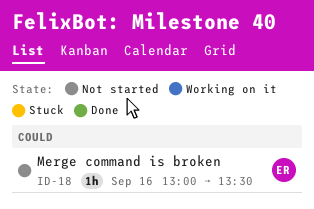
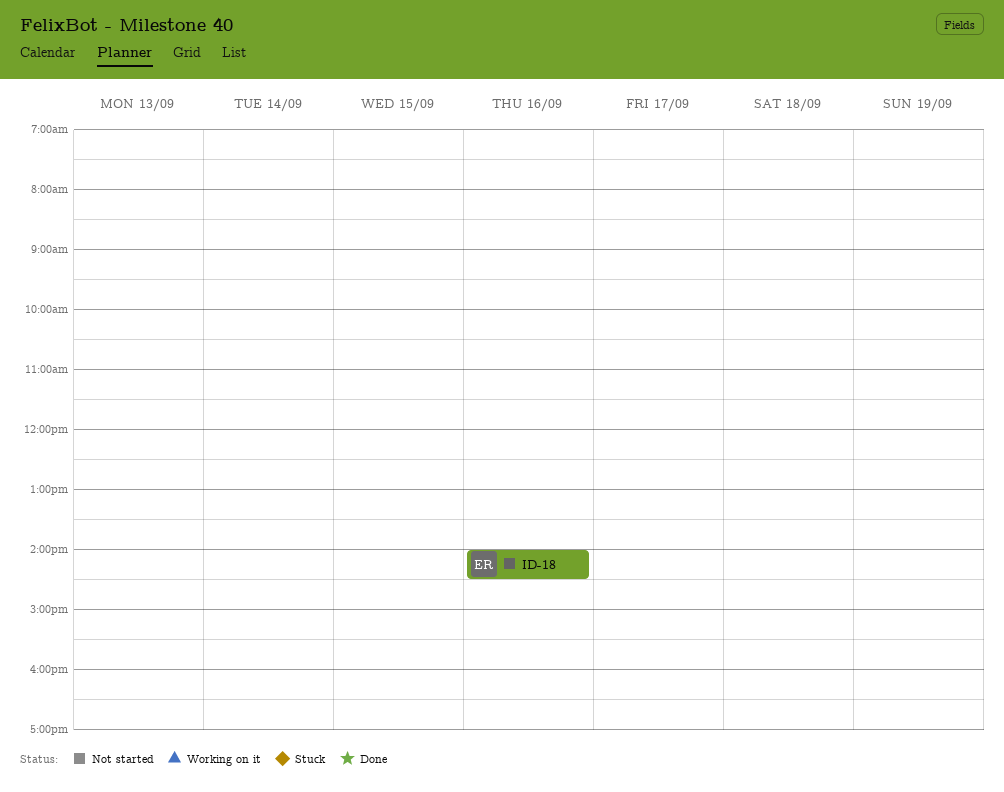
ID-18, begins: 13:00 -> 14:00
ID-18, ends: 13:30 -> 14:30

